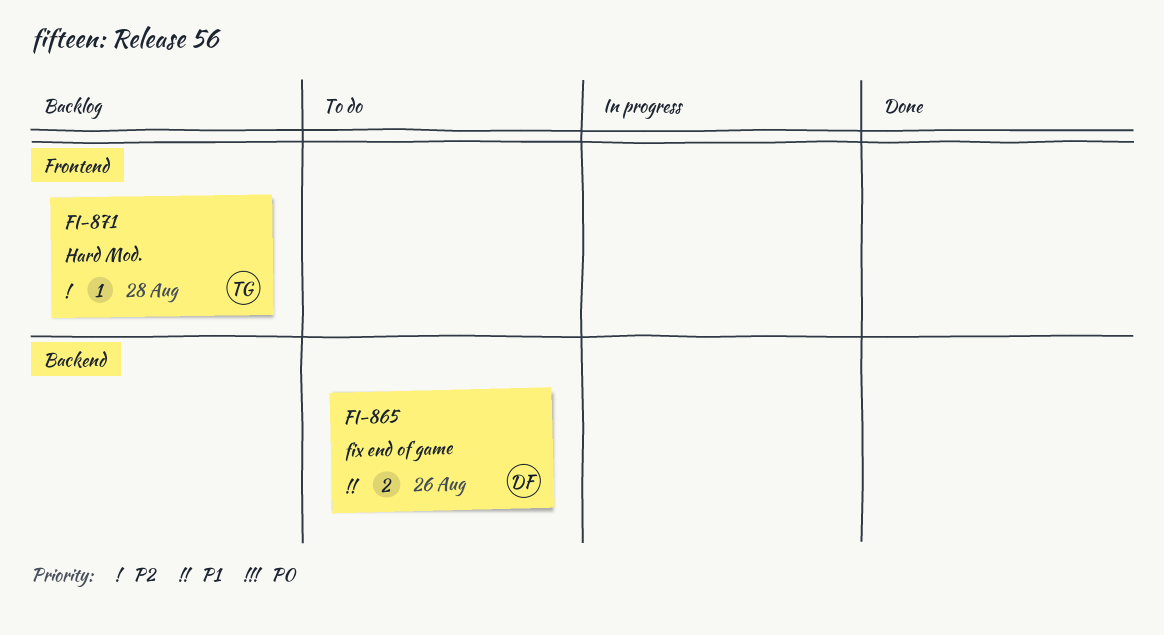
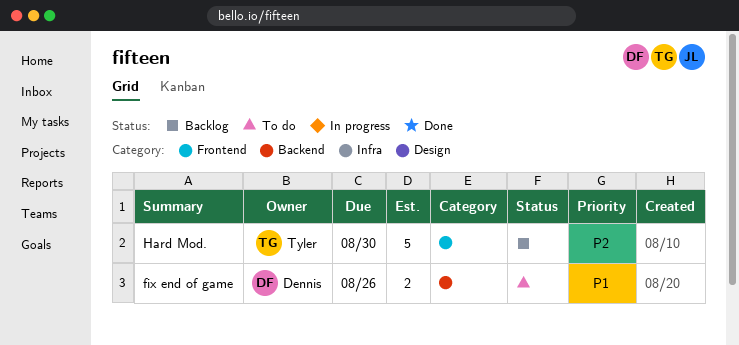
Hard Mod., estimate: 1 -> 5
Hard Mod., due: Aug 28 -> Aug 30

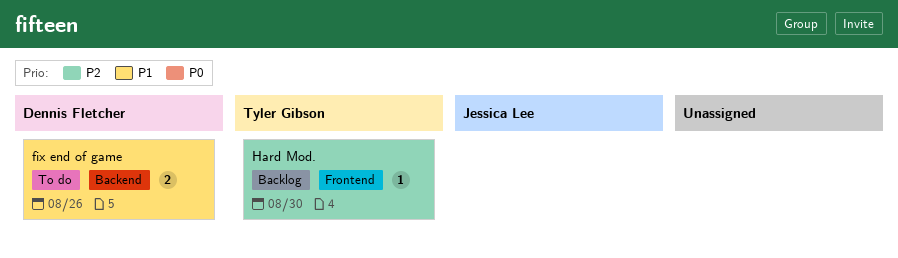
Hard Mod., estimate: 5 -> 1

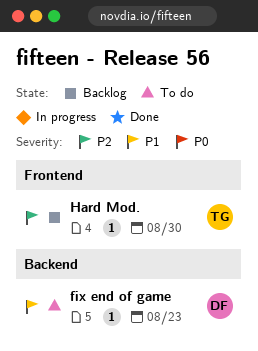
fix end of game, estimate: 2 -> 1
fix end of game, due: Aug 26 -> Aug 23

